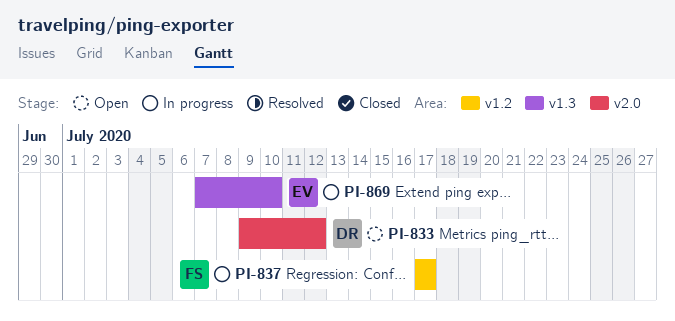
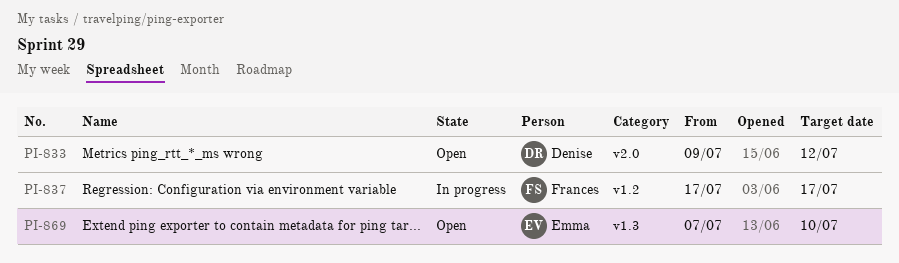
PI-869, status: In progress -> Open

